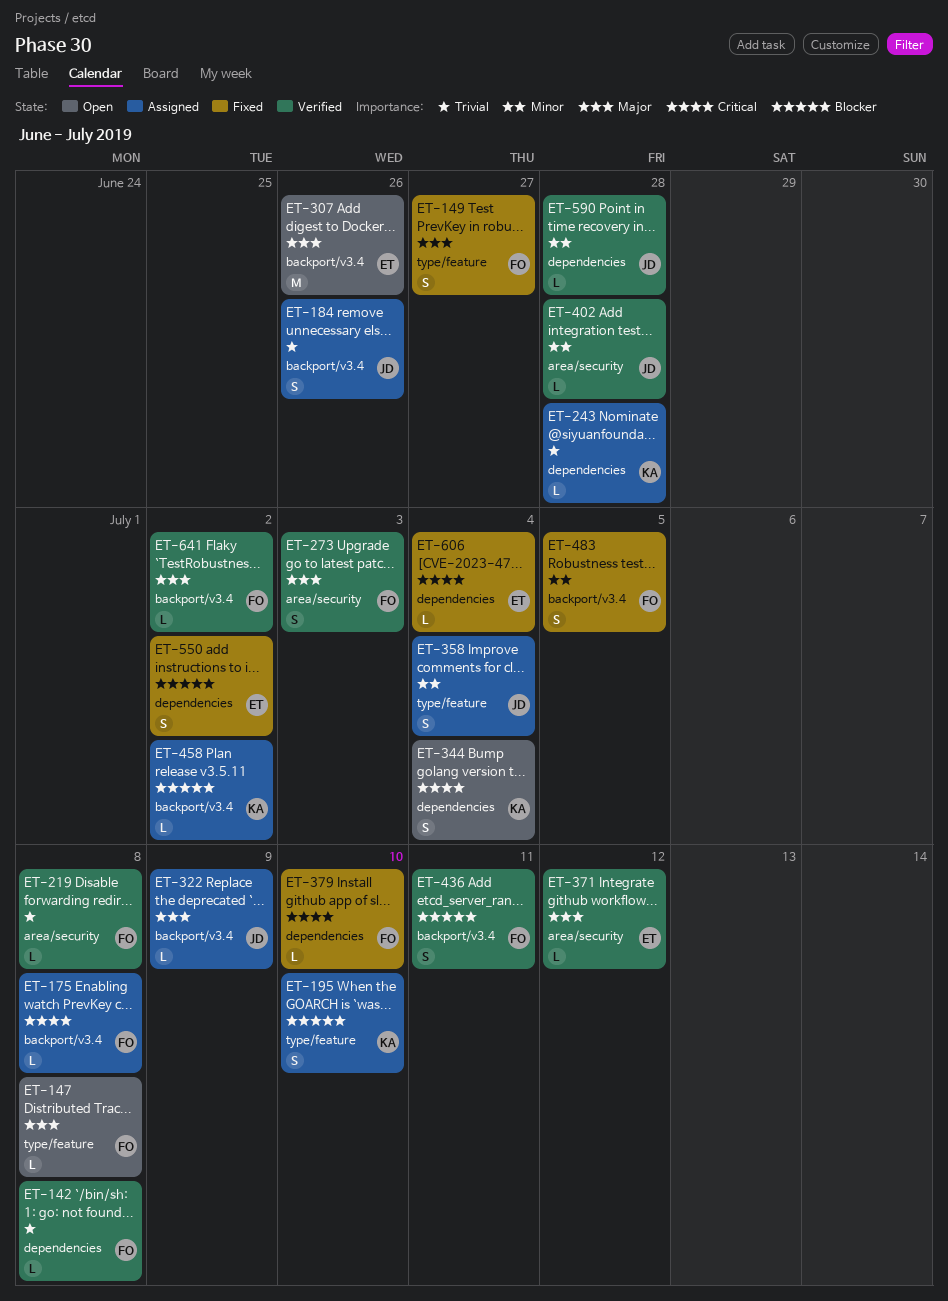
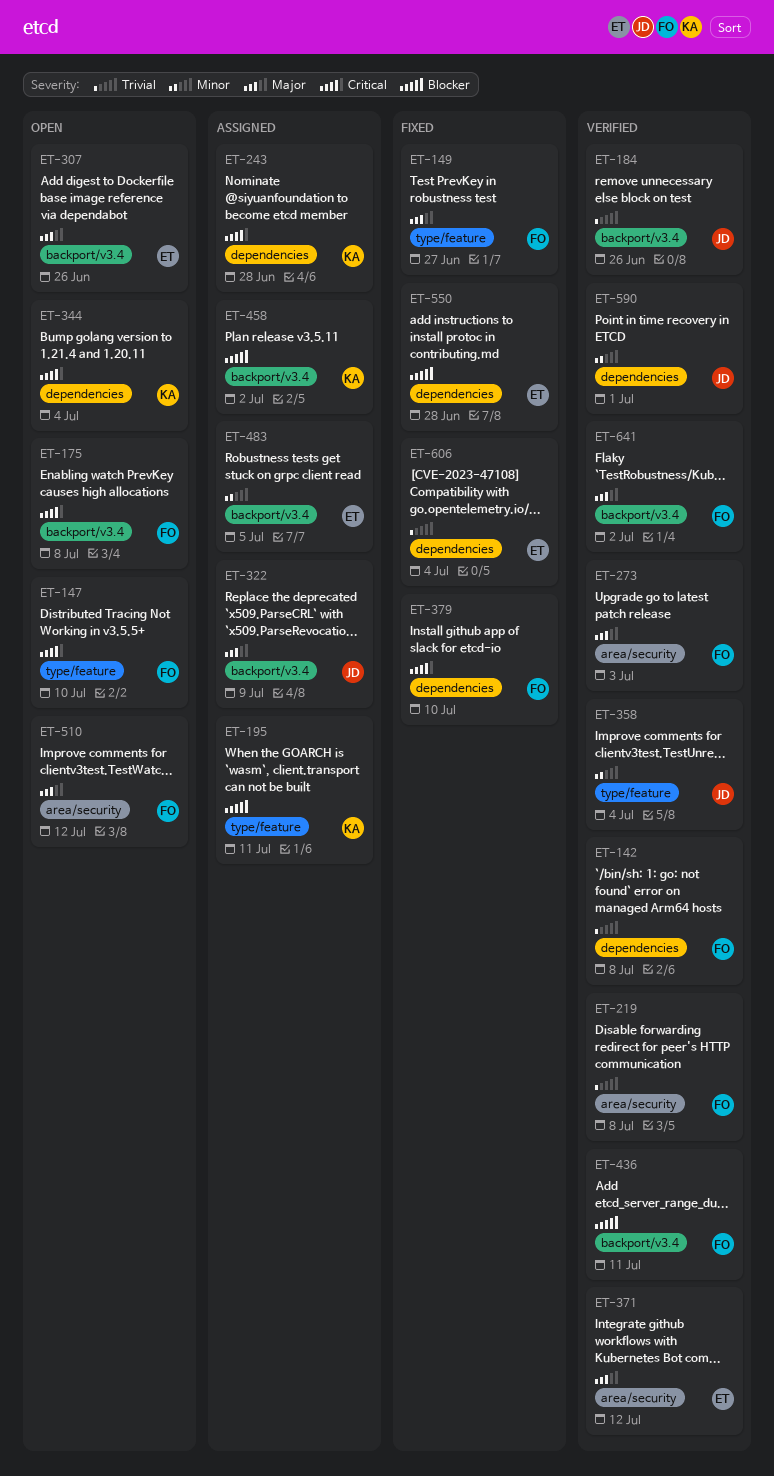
ET-147, priority: Major -> Critical
ET-147, due: Jul 8 -> Jul 10
ET-175, status: Assigned -> Open
ET-184, status: Assigned -> Verified
ET-195, due: Jul 10 -> Jul 11
ET-243, priority: Trivial -> Critical
ET-358, status: Assigned -> Verified
ET-402: present -> none
ET-483, status: Fixed -> Assigned
ET-483, owner: FO -> ET
ET-510: none -> present
ET-550, due: Jul 2 -> Jun 28
ET-590, due: Jun 28 -> Jul 1
ET-606, priority: Critical -> Trivial

